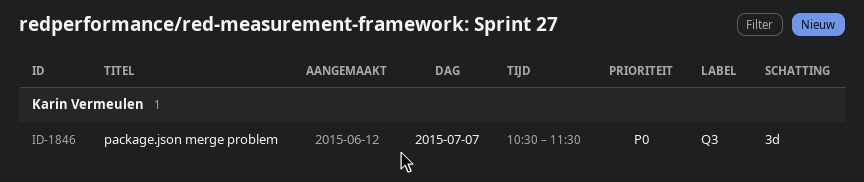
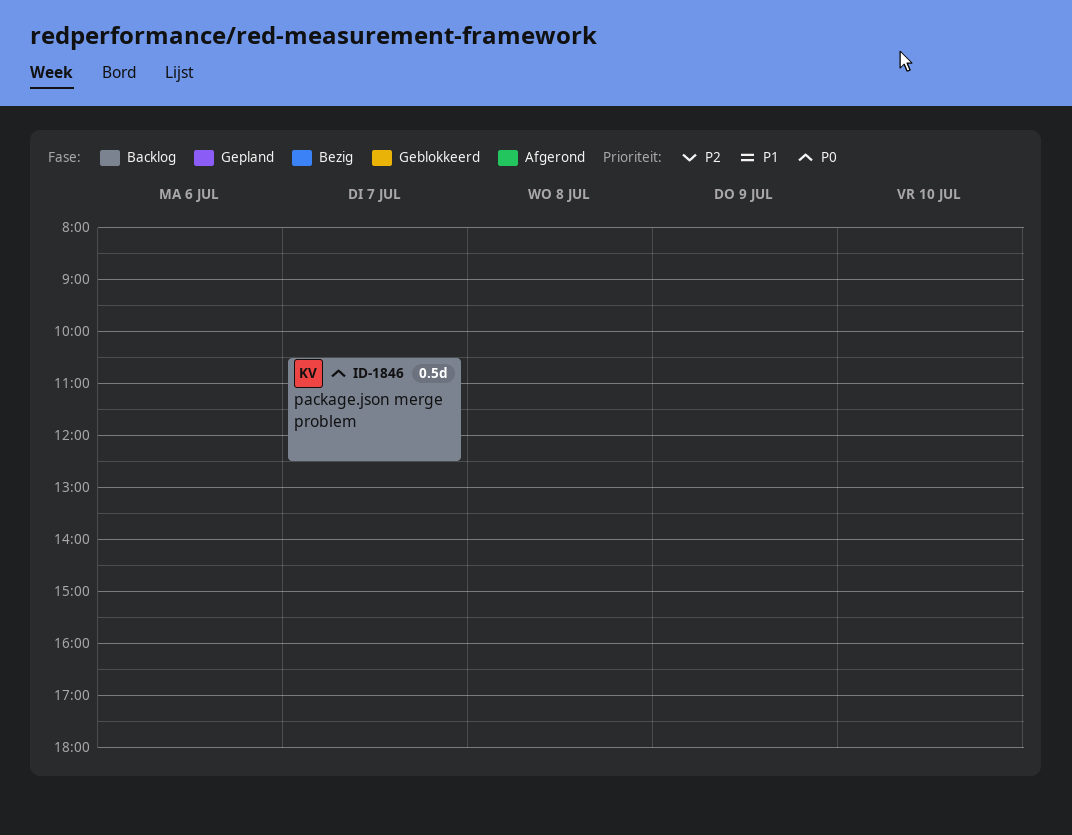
ID-1846, estimate: 3d -> 0.5d
ID-1846, ends: 11:30 -> 12:30

